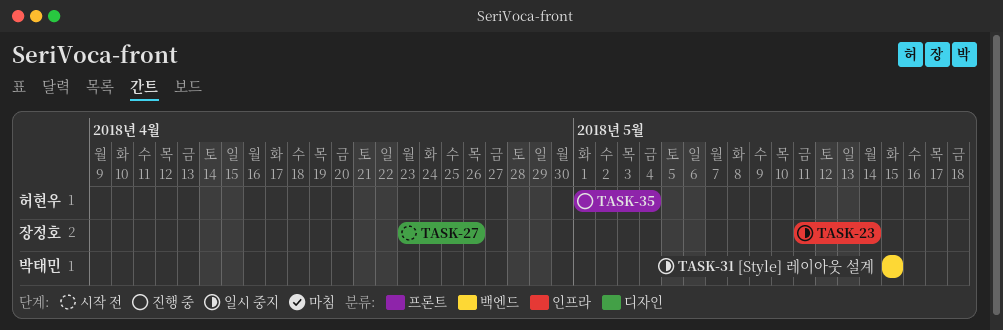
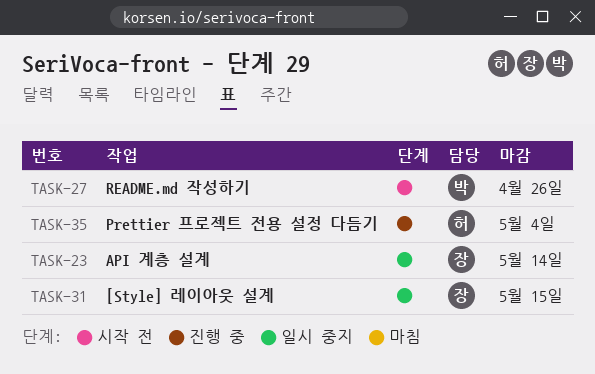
TASK-27, owner: 장정호 -> 박태민
TASK-31, owner: 박태민 -> 장정호

